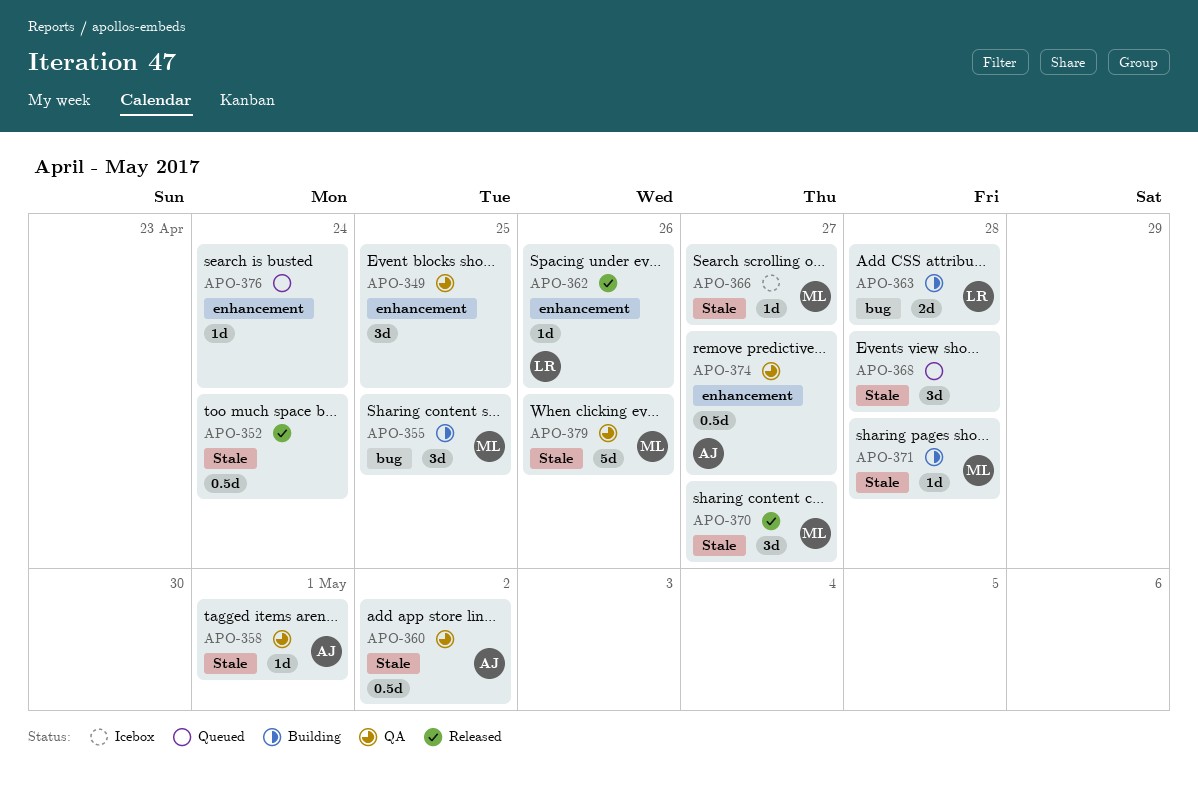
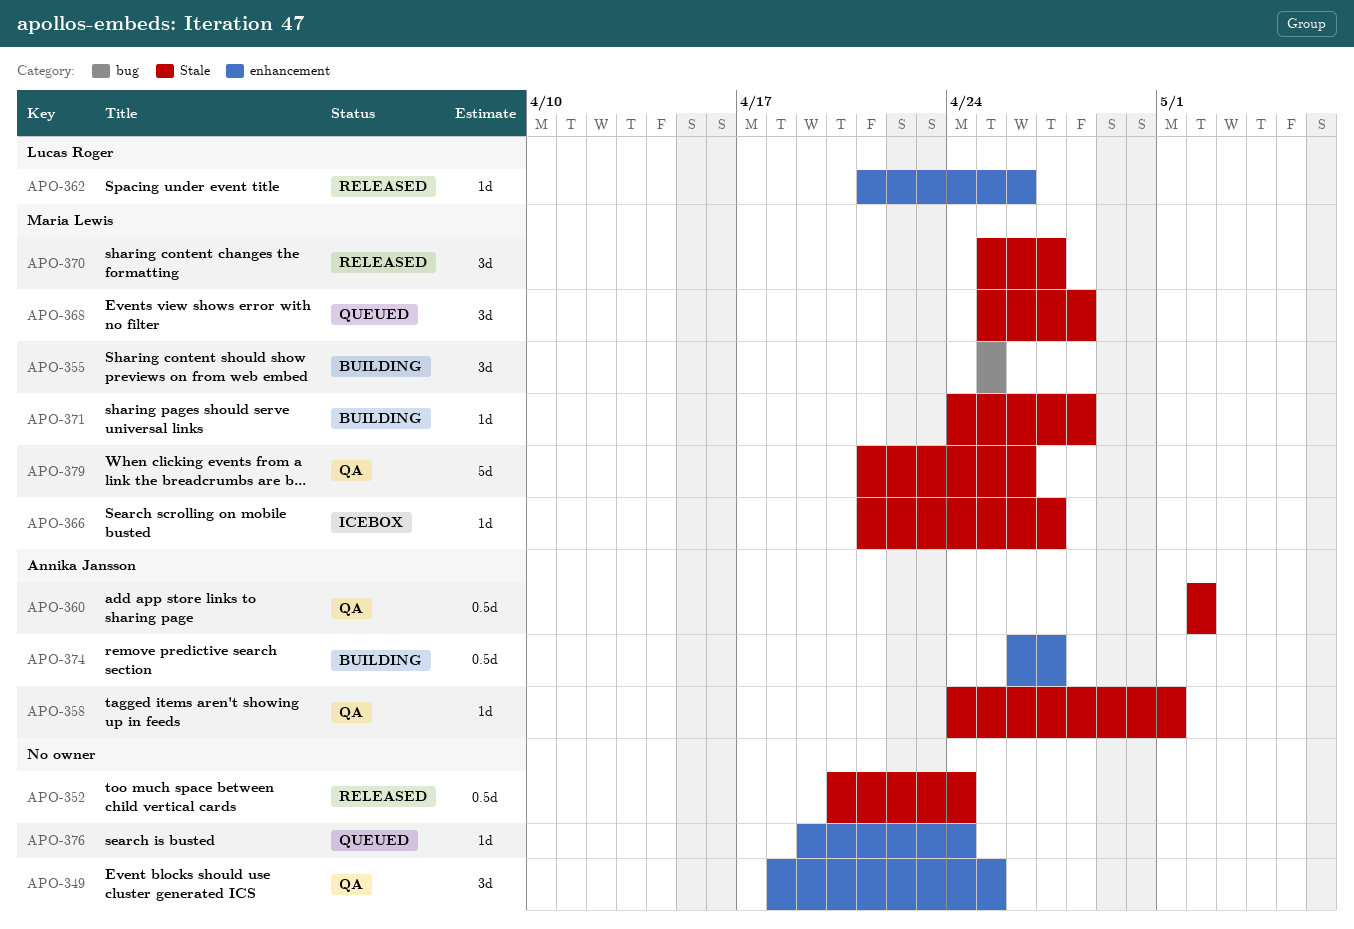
APO-363: present -> none
APO-368, owner: none -> Maria Lewis
APO-374, status: QA -> Building

